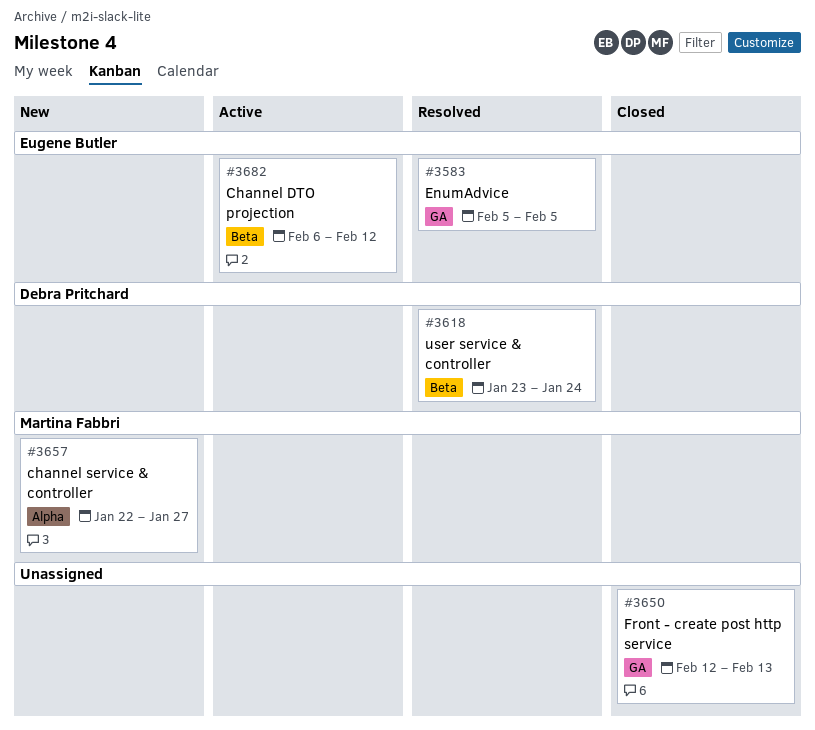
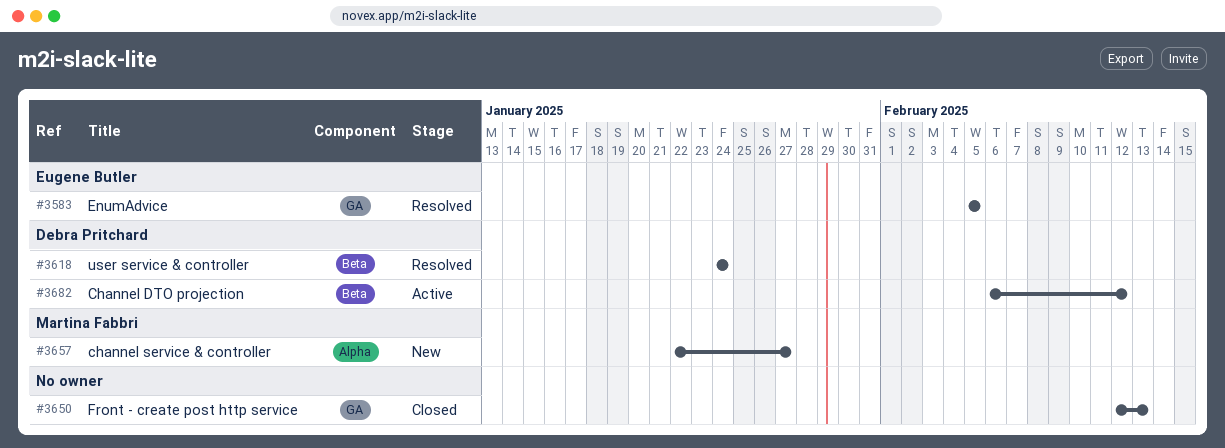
#3618, start: Jan 23 -> Jan 24
#3682, owner: Eugene Butler -> Debra Pritchard

